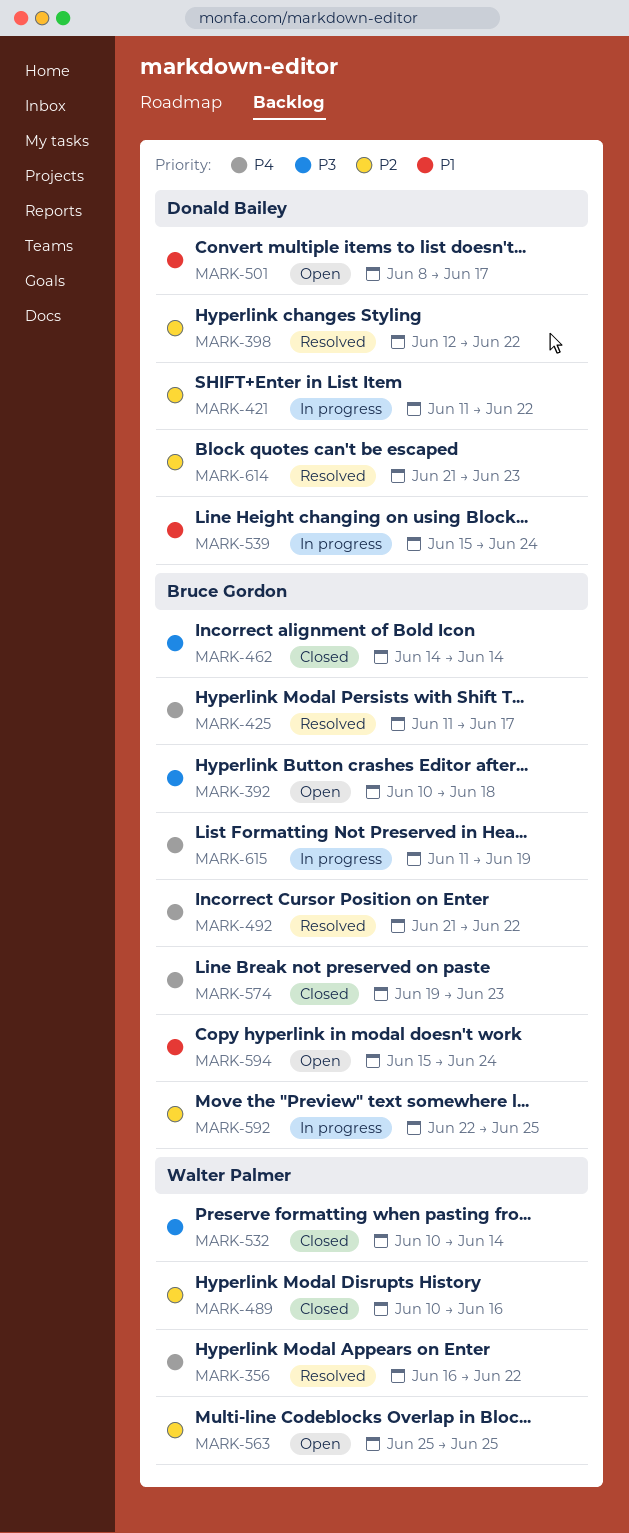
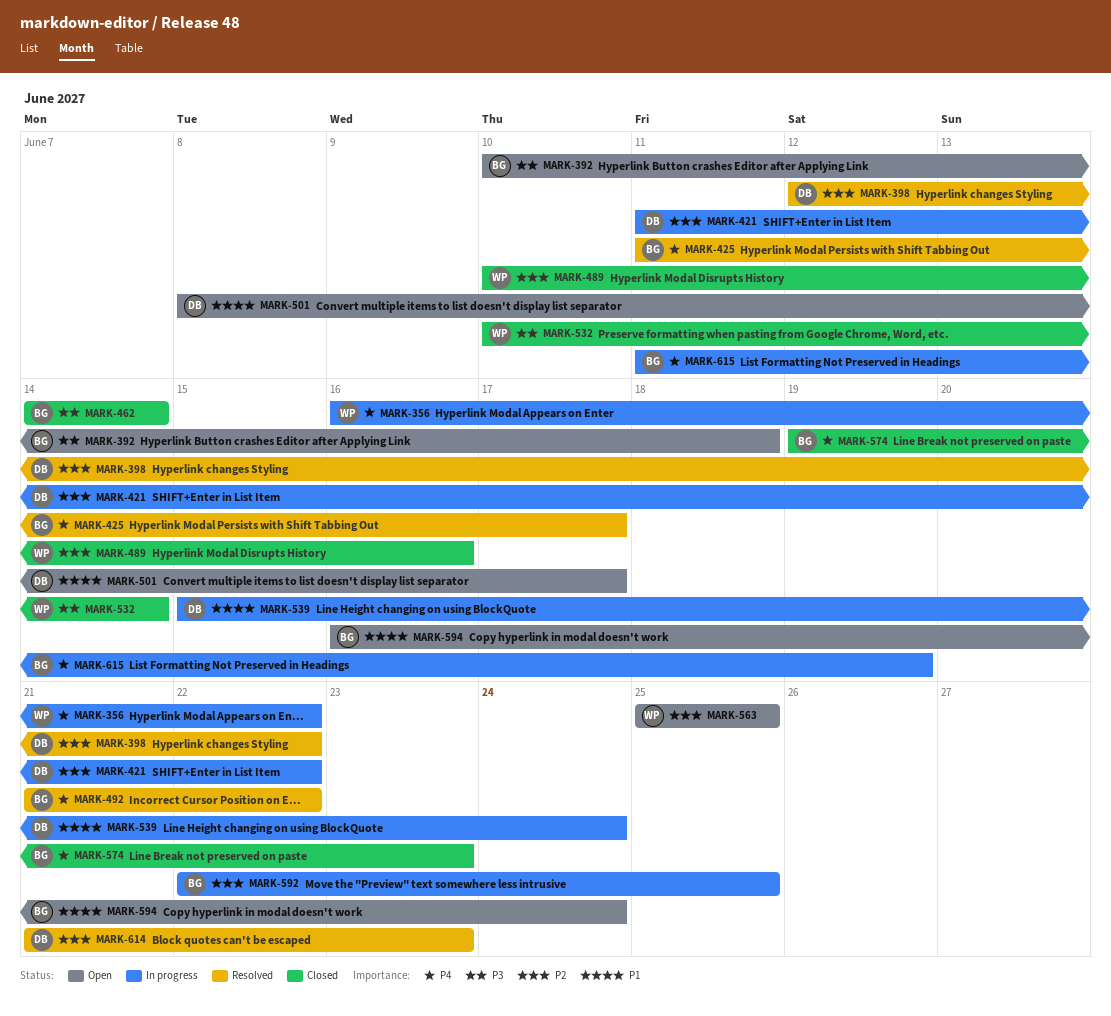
MARK-356, status: Resolved -> In progress
MARK-594, start: Jun 15 -> Jun 16

